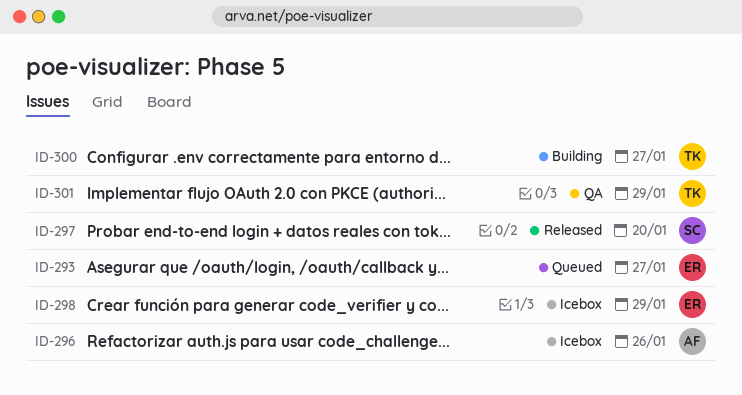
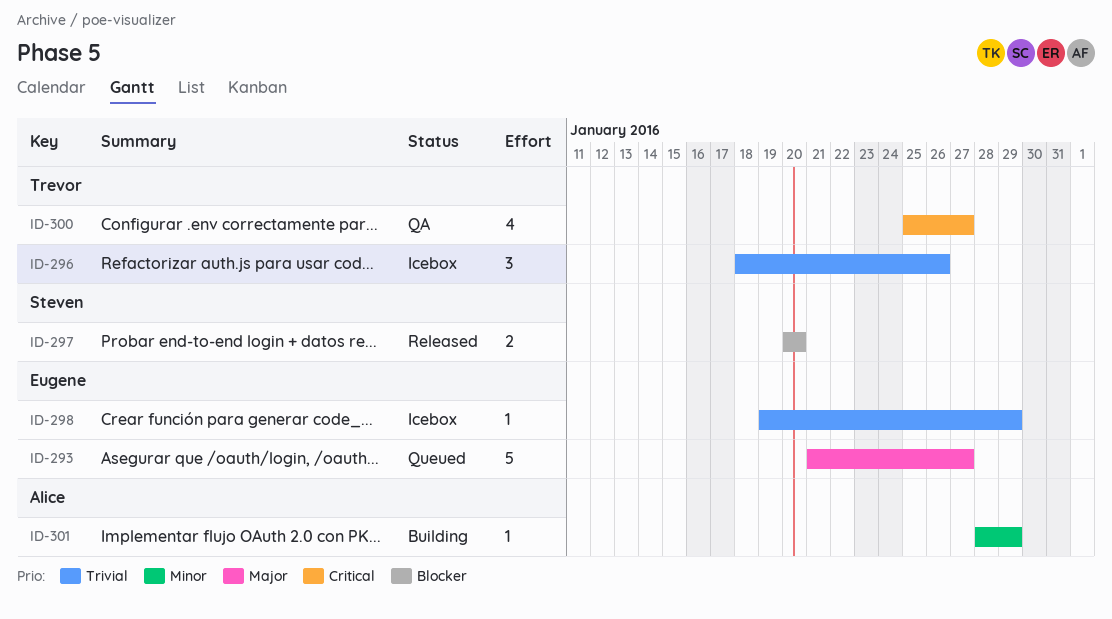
ID-296, owner: Alice -> Trevor
ID-300, status: Building -> QA
ID-301, status: QA -> Building
ID-301, owner: Trevor -> Alice

